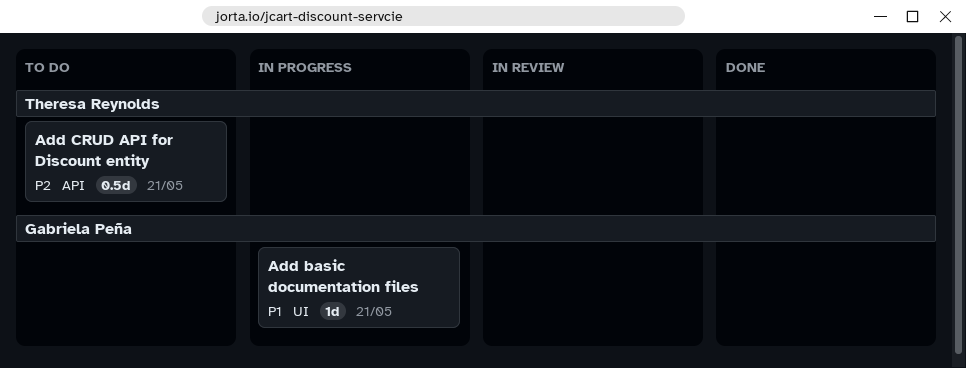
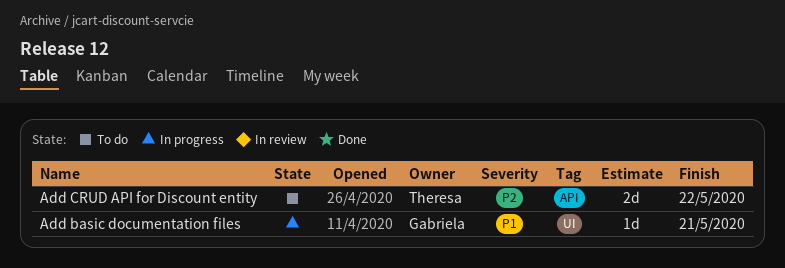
Add CRUD API for Discount entity, estimate: 0.5d -> 2d
Add CRUD API for Discount entity, due: May 21 -> May 22

